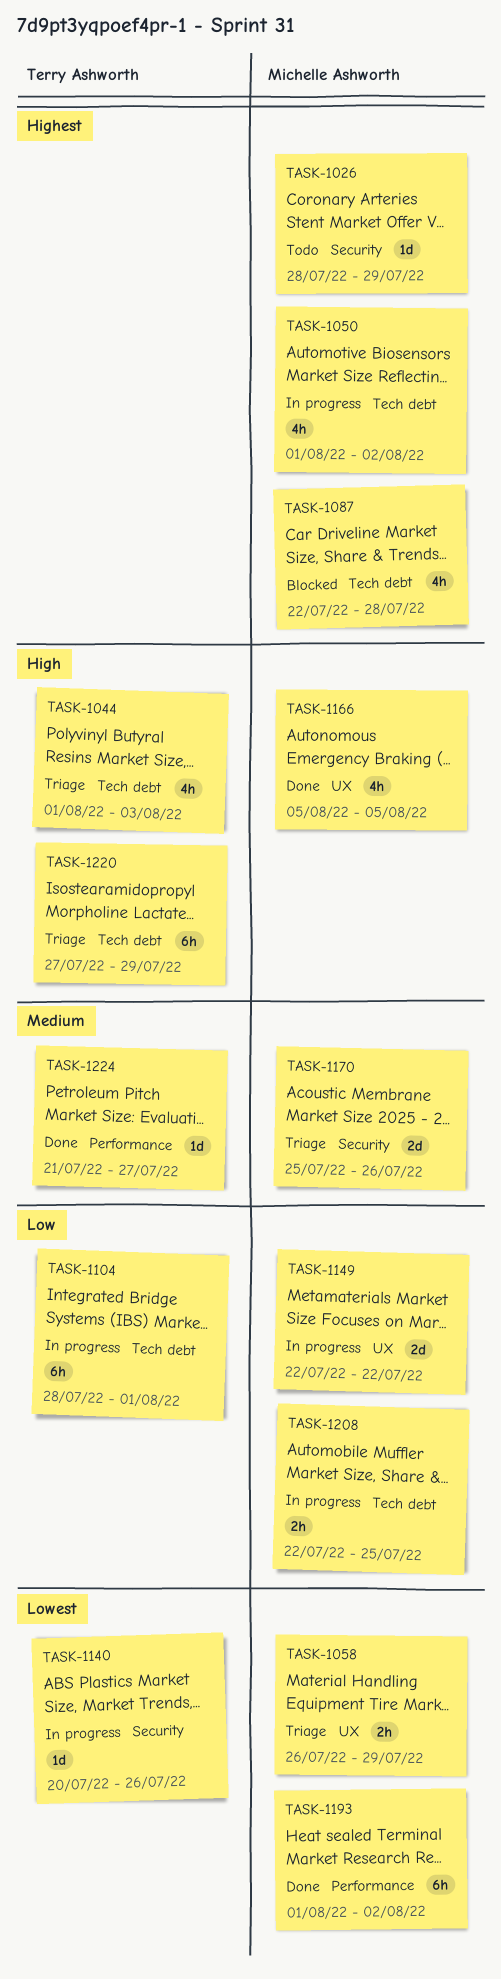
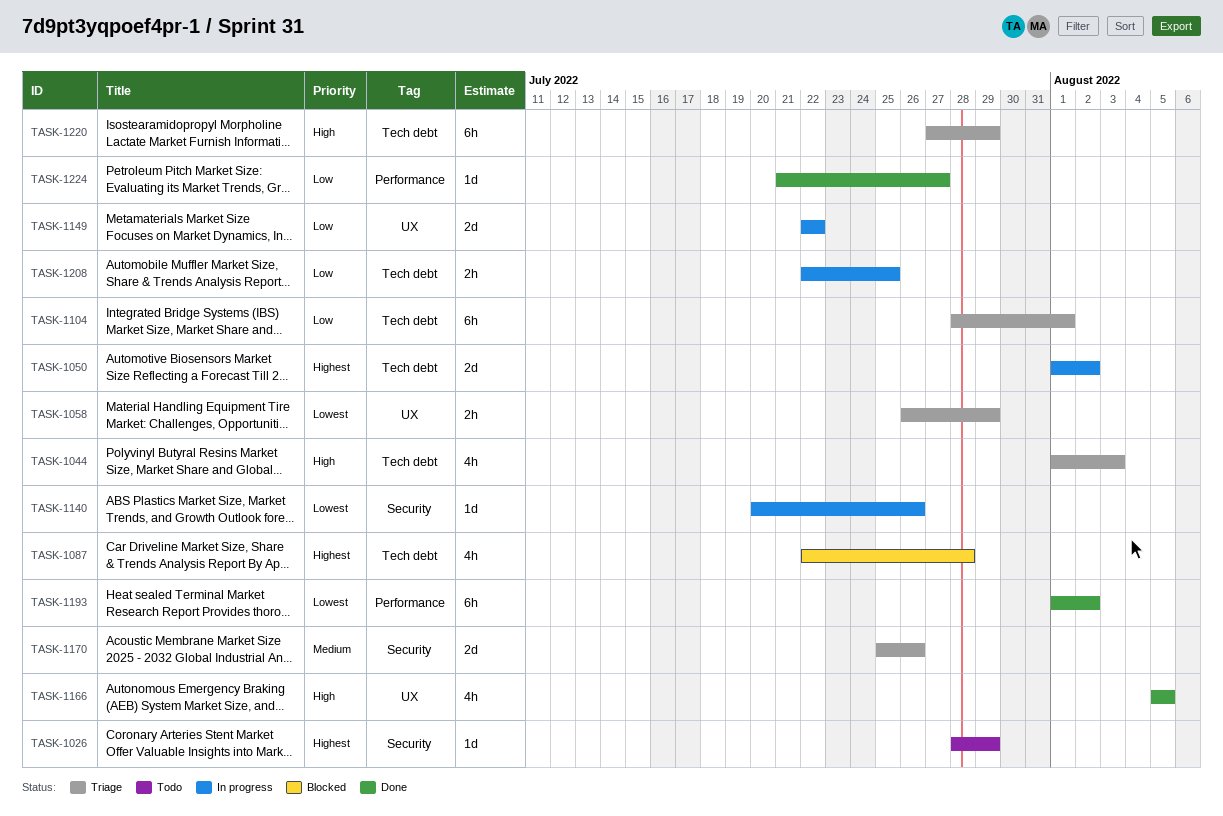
TASK-1050, estimate: 4h -> 2d
TASK-1104, status: In progress -> Triage
TASK-1224, priority: Medium -> Low

